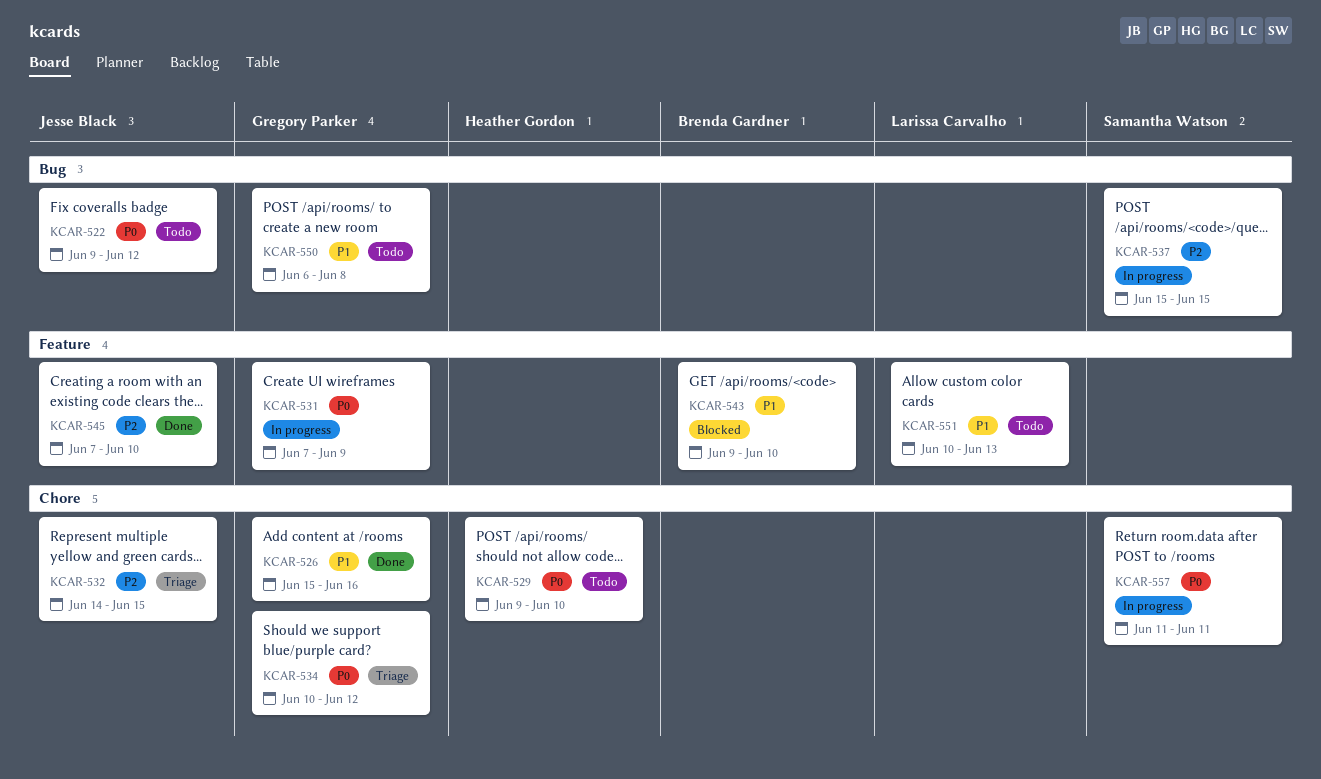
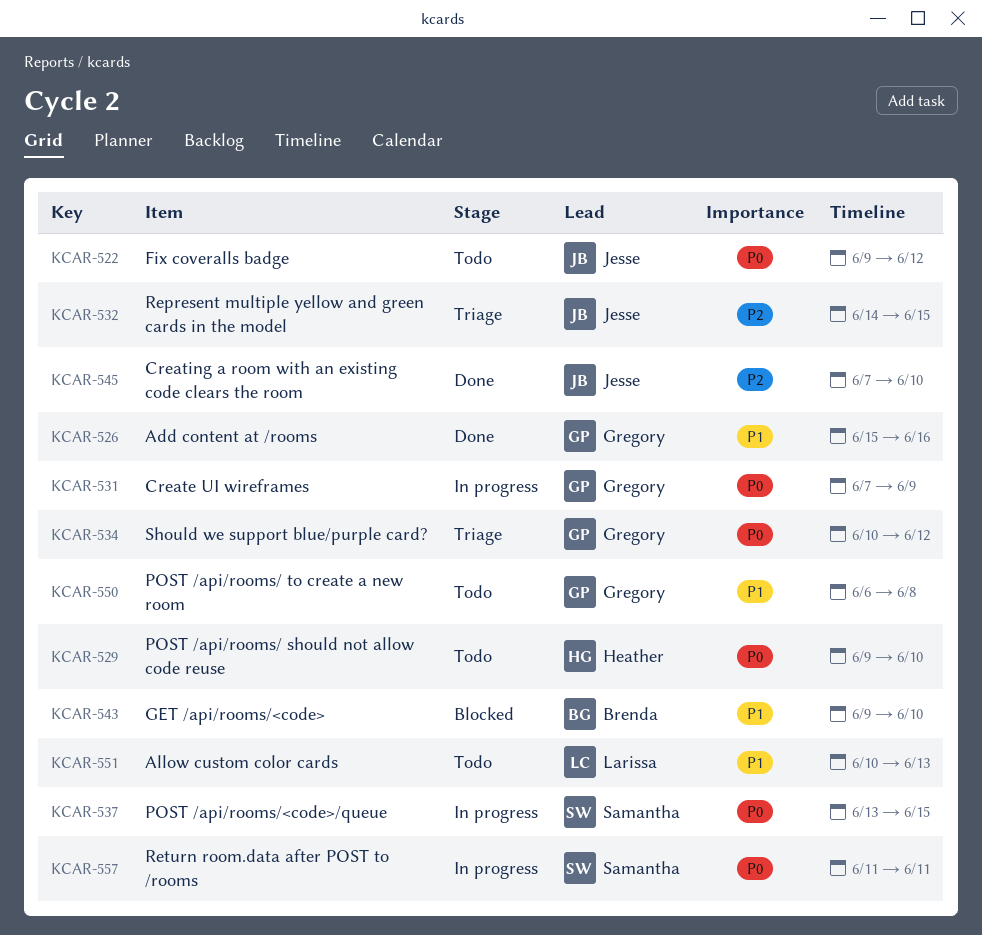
KCAR-537, priority: P2 -> P0
KCAR-537, start: Jun 15 -> Jun 13

